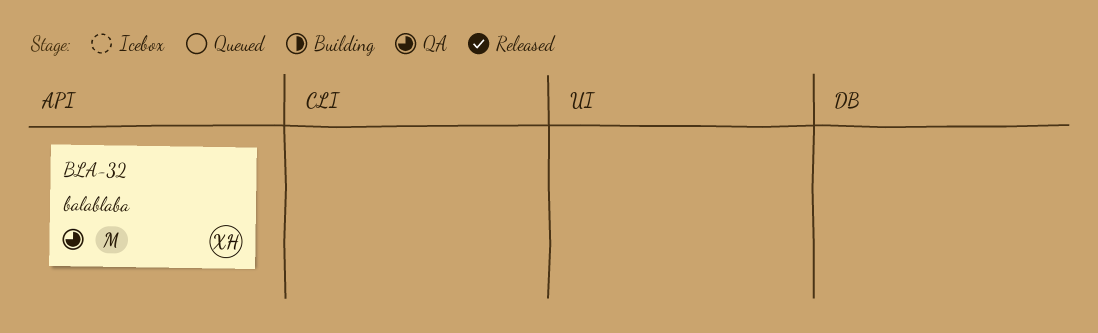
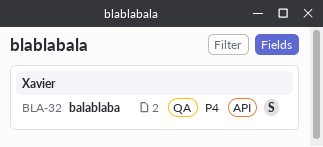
BLA-32, estimate: M -> S

